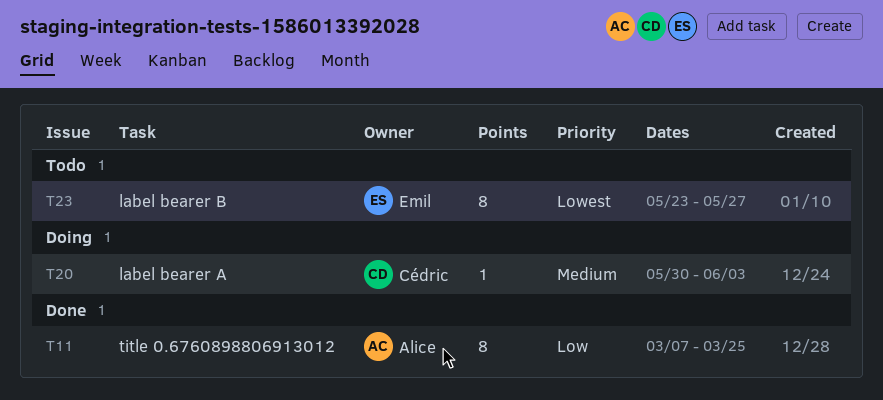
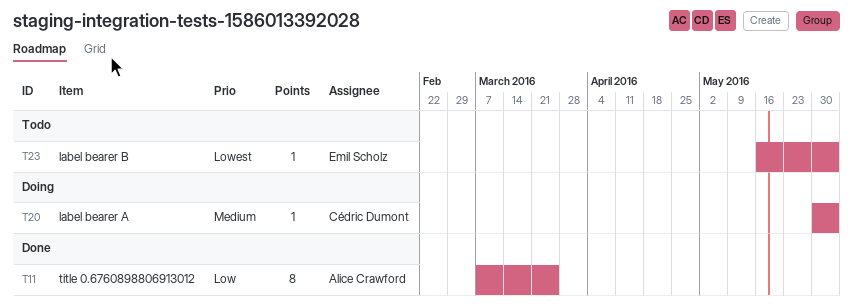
T23, estimate: 8 -> 1
T23, start: May 23 -> May 16
T23, due: May 27 -> Jun 3

